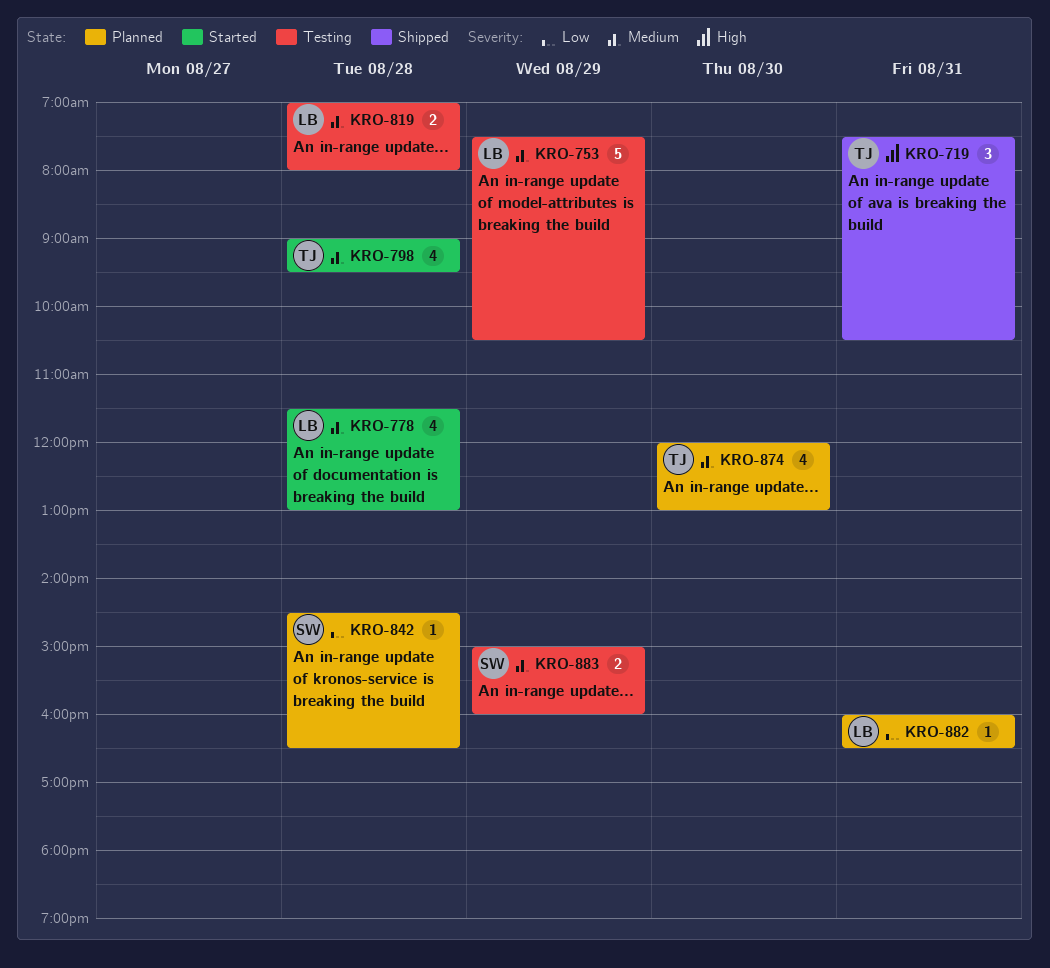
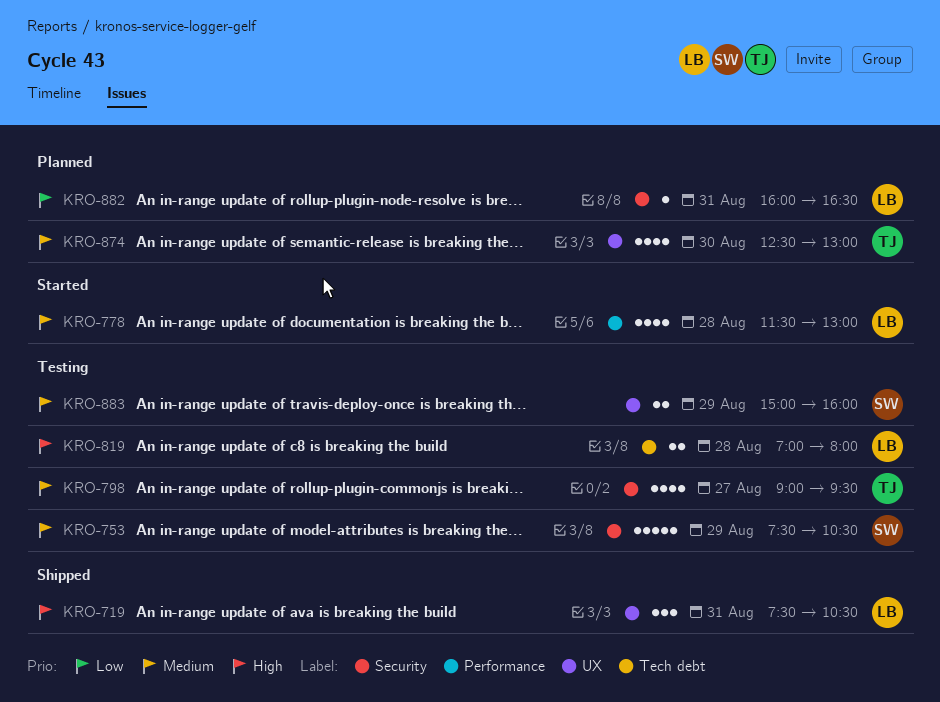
KRO-719, owner: TJ -> LB
KRO-753, owner: LB -> SW
KRO-798, status: Started -> Testing
KRO-798, day: Aug 28 -> Aug 27
KRO-819, priority: Medium -> High
KRO-842: present -> none
KRO-874, begins: 12:00 -> 12:30

